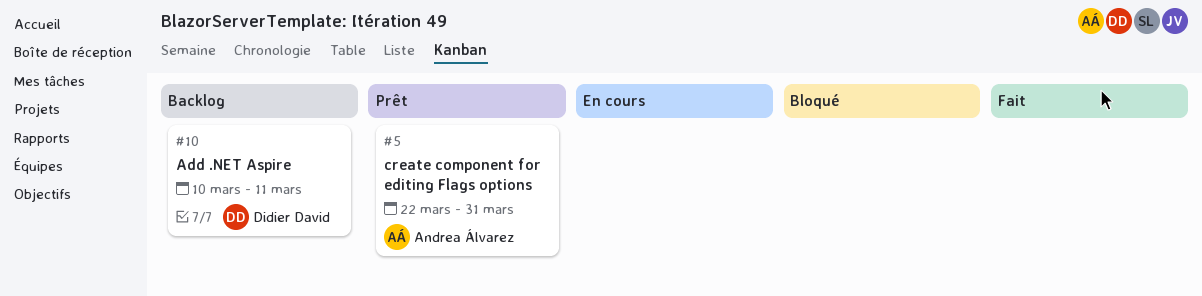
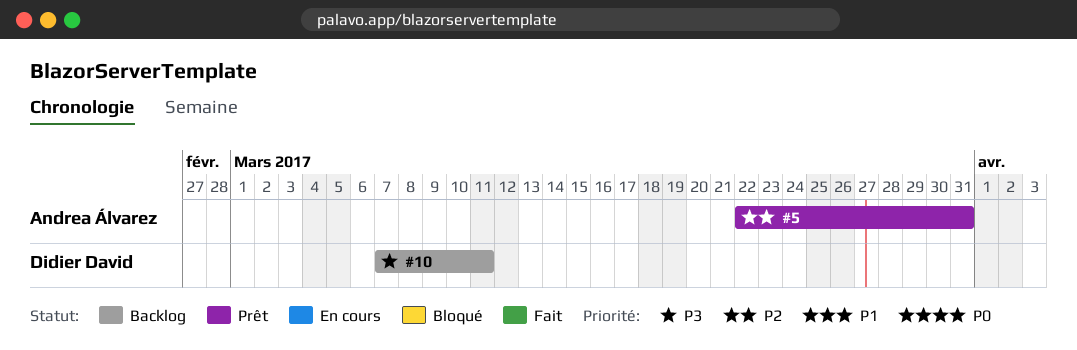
#10, start: Mar 10 -> Mar 7

